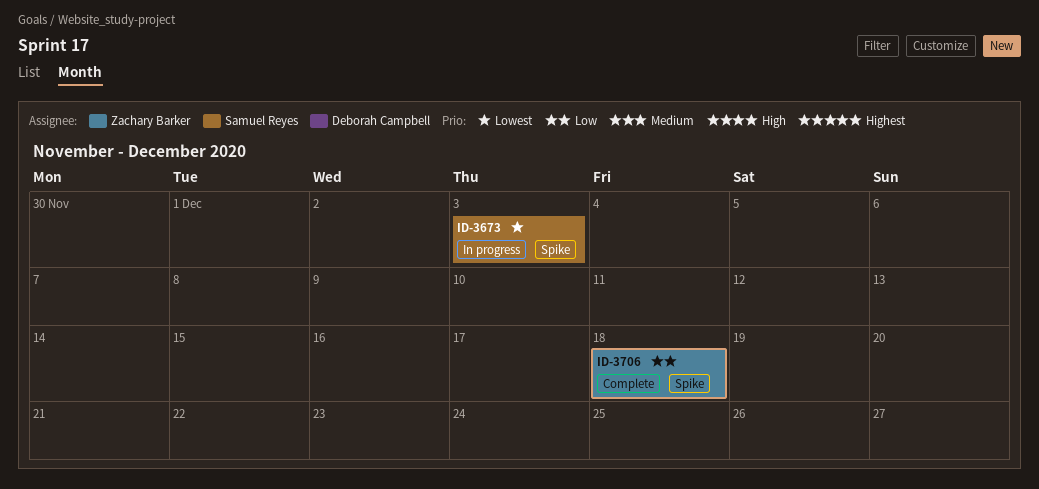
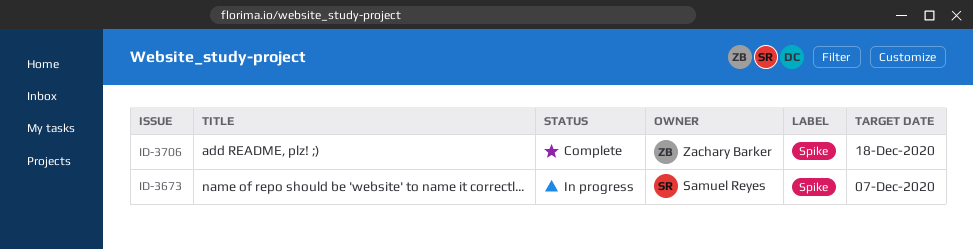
ID-3673, due: Dec 3 -> Dec 7

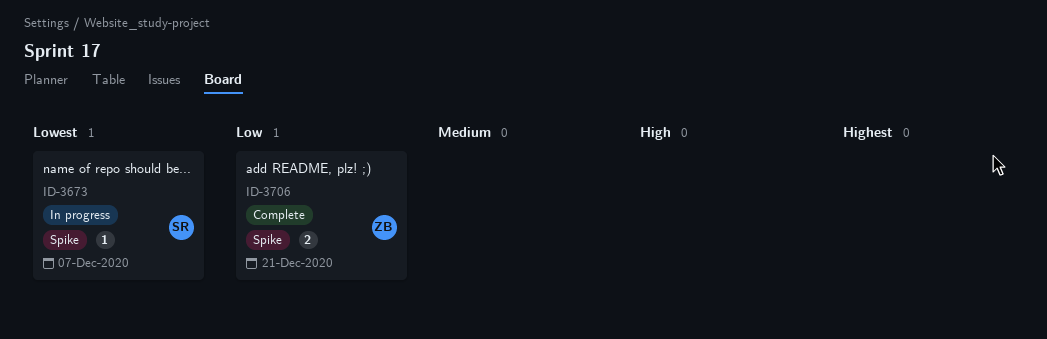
ID-3706, due: Dec 18 -> Dec 21

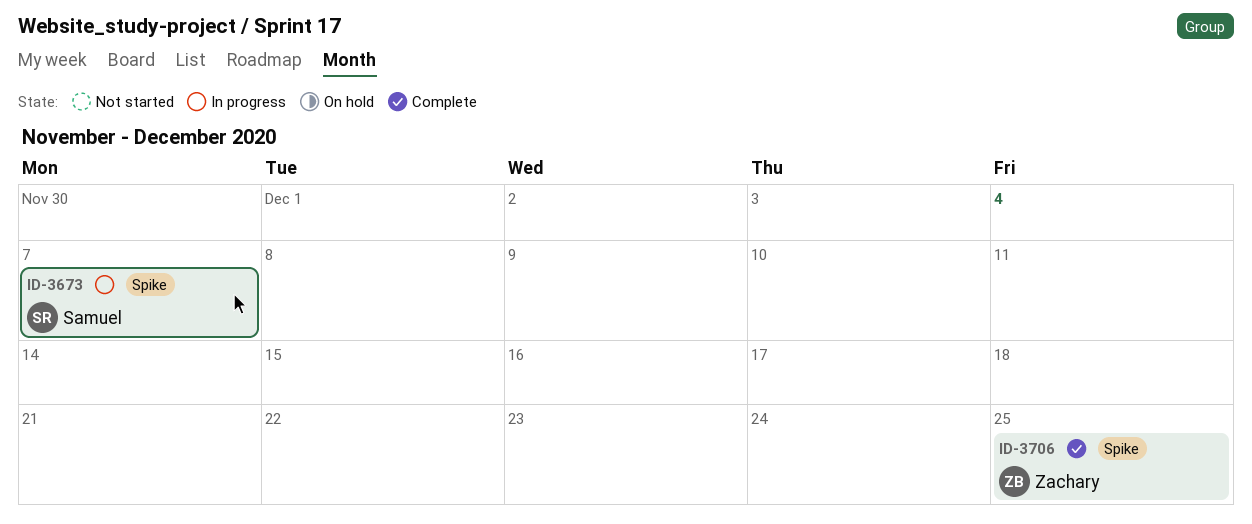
ID-3706, due: Dec 21 -> Dec 25

